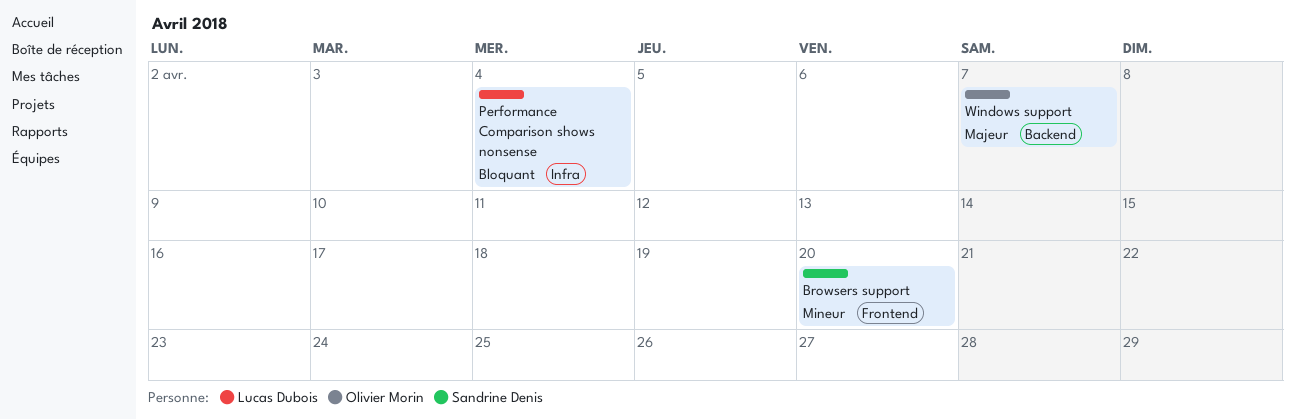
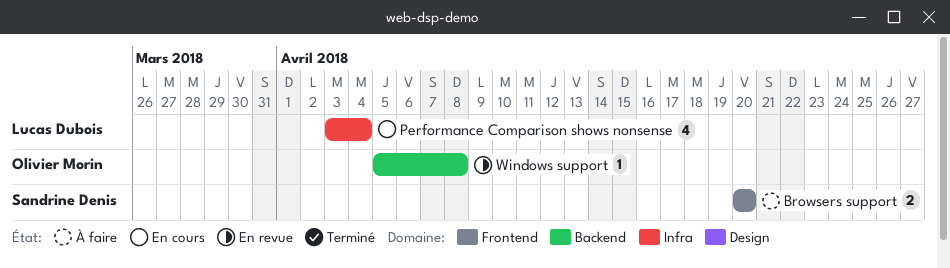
Windows support, due: Apr 7 -> Apr 8

